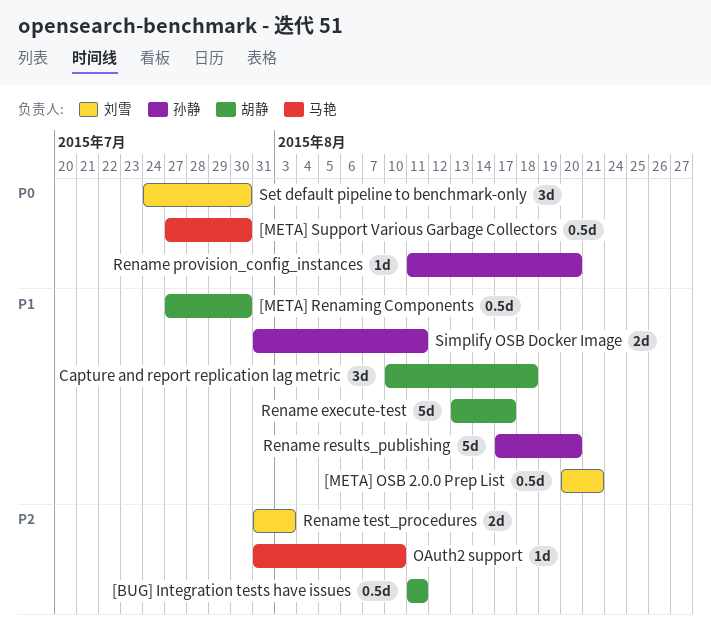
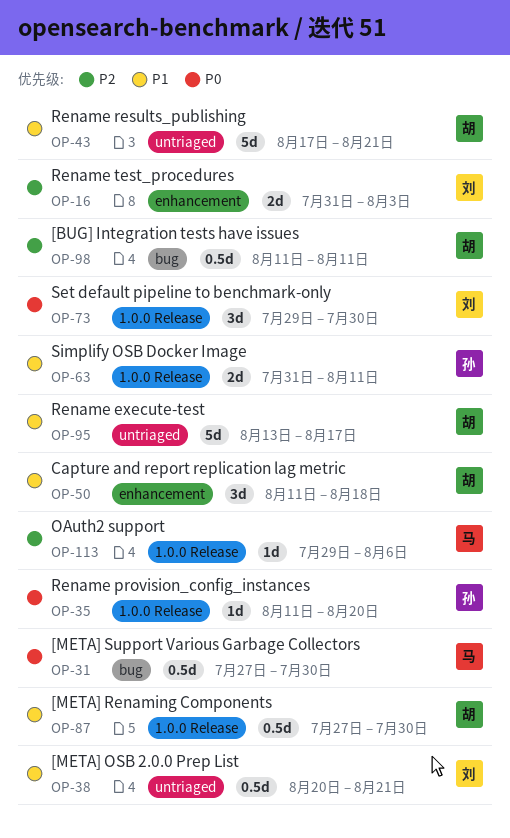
Capture and report replication lag metric, start: Aug 10 -> Aug 11
OAuth2 support, start: Jul 31 -> Jul 29
OAuth2 support, due: Aug 10 -> Aug 6
Rename results_publishing, owner: 孙静 -> 胡静
Rename results_publishing, due: Aug 20 -> Aug 21
Set default pipeline to benchmark-only, start: Jul 24 -> Jul 29

